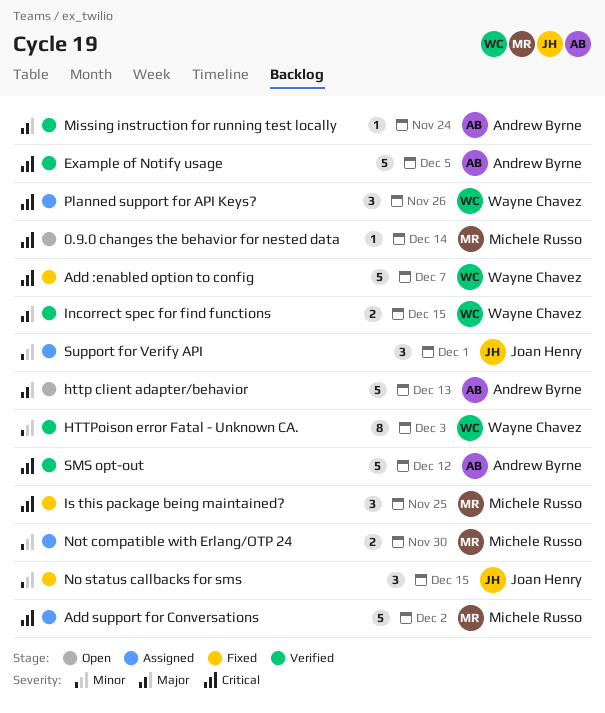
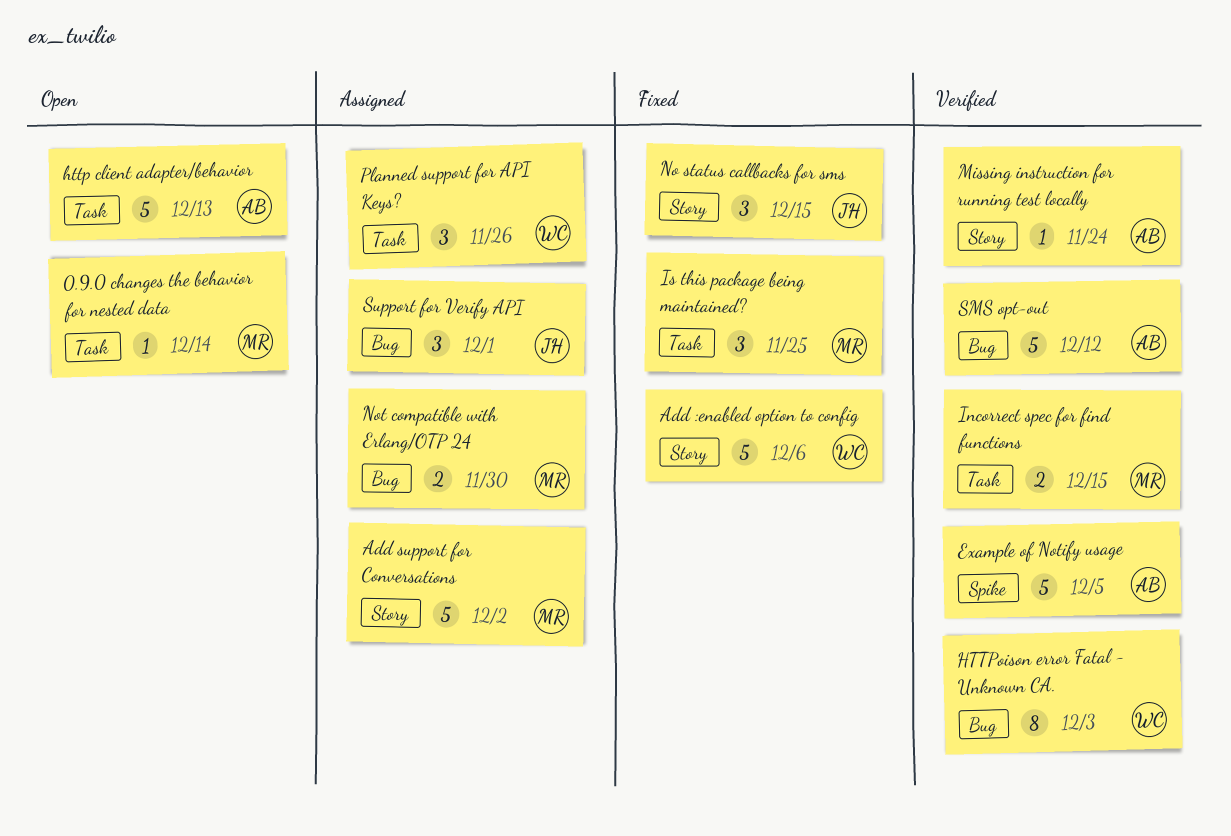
Add :enabled option to config, due: Dec 7 -> Dec 6
Incorrect spec for find functions, owner: Wayne Chavez -> Michele Russo

